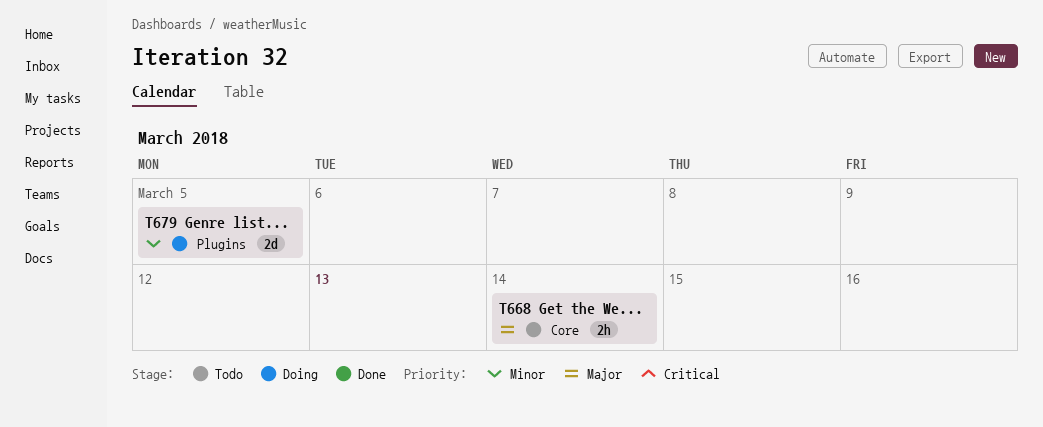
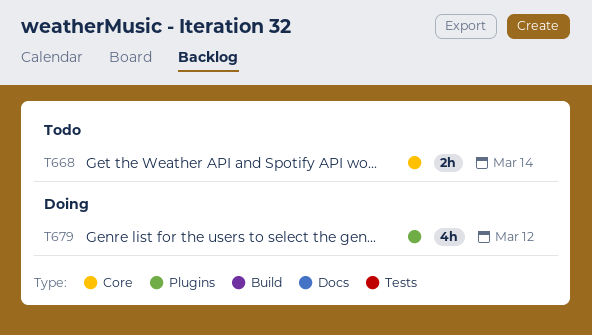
T679, estimate: 2d -> 4h
T679, due: Mar 5 -> Mar 12

